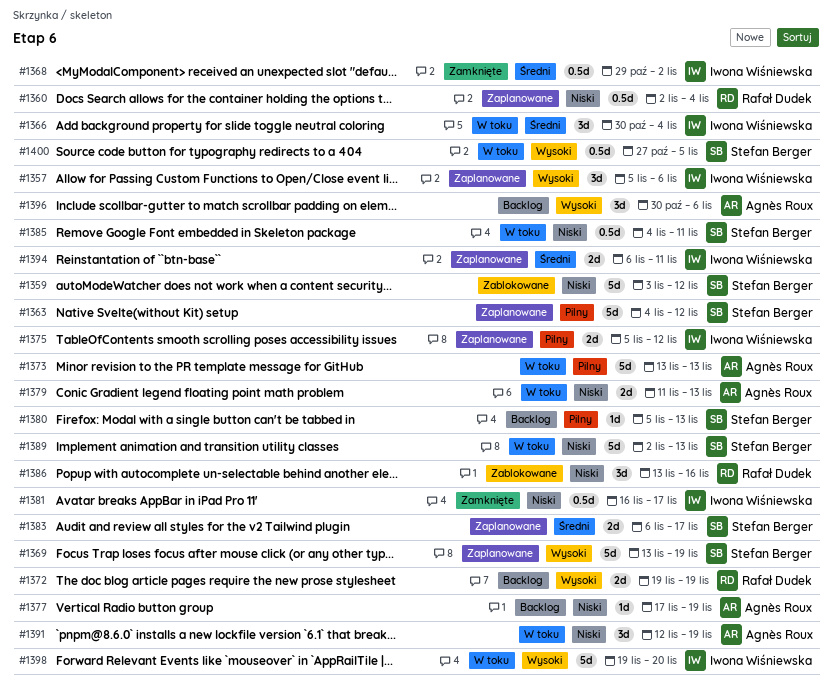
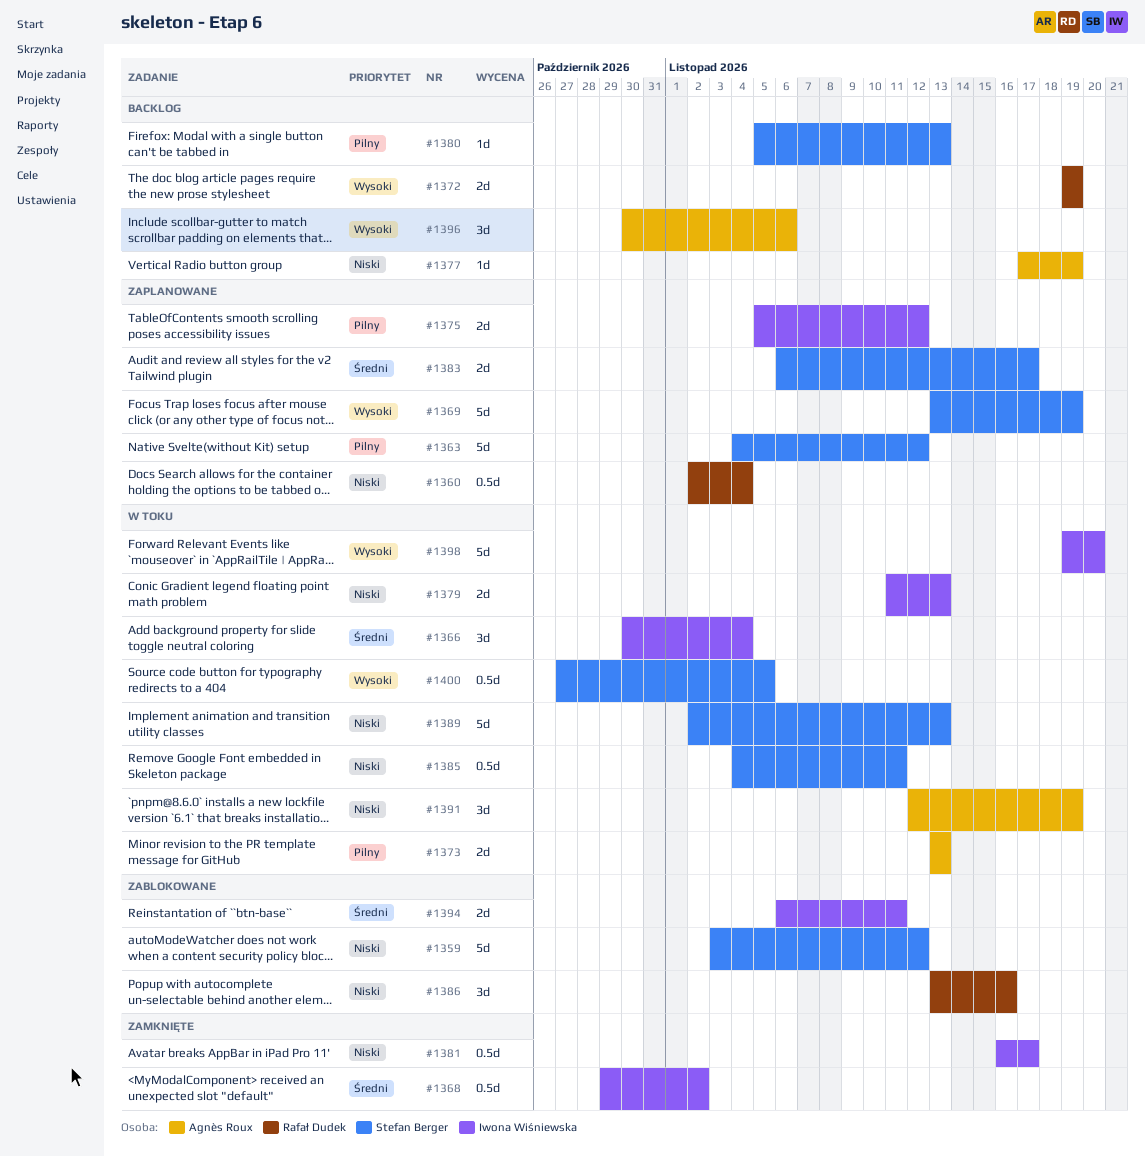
#1357: present -> none
#1373, estimate: 5d -> 2d
#1379, owner: Agnès Roux -> Iwona Wiśniewska
#1394, status: Zaplanowane -> Zablokowane

